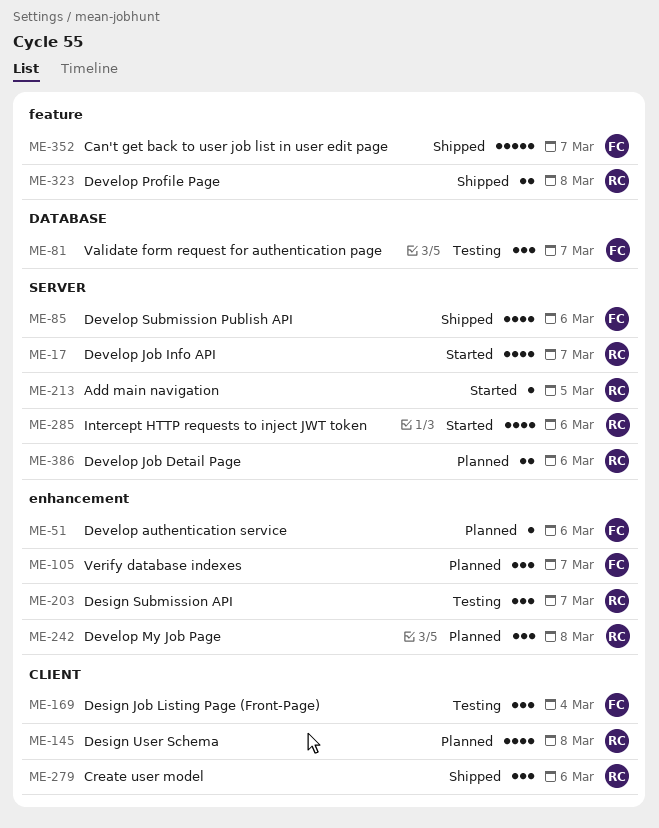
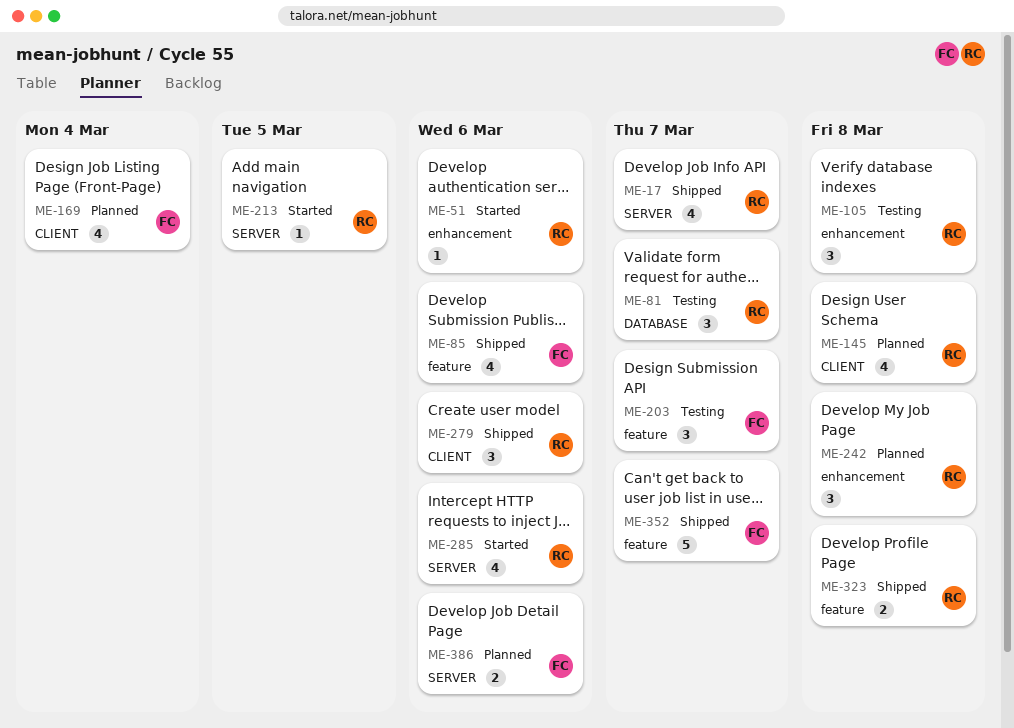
ME-17, status: Started -> Shipped
ME-51, status: Planned -> Started
ME-51, owner: FC -> RC
ME-81, owner: FC -> RC
ME-85, label: SERVER -> feature
ME-105, status: Planned -> Testing
ME-105, owner: FC -> RC
ME-105, due: Mar 7 -> Mar 8
ME-169, status: Testing -> Planned
ME-169, estimate: 3 -> 4
ME-203, owner: RC -> FC
ME-203, label: enhancement -> feature
ME-386, owner: RC -> FC

